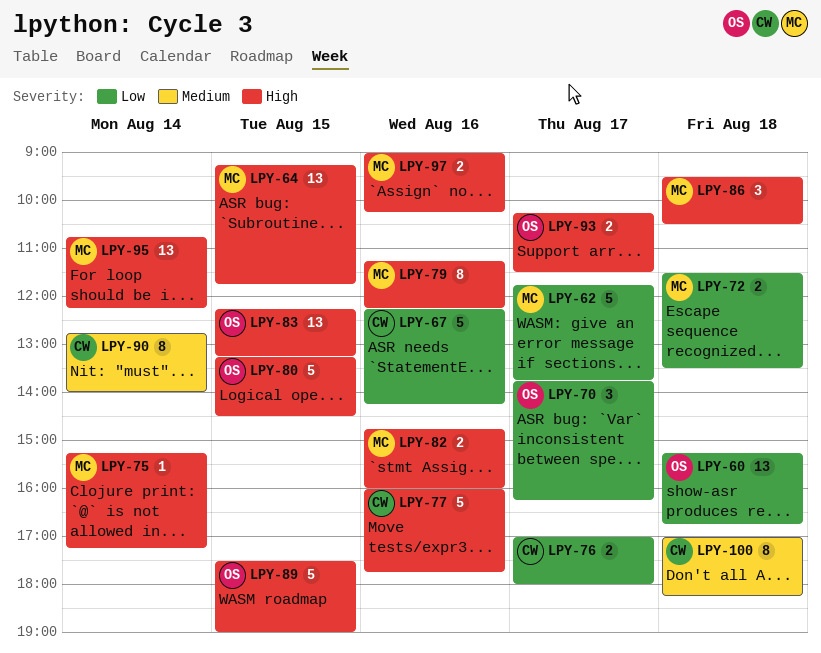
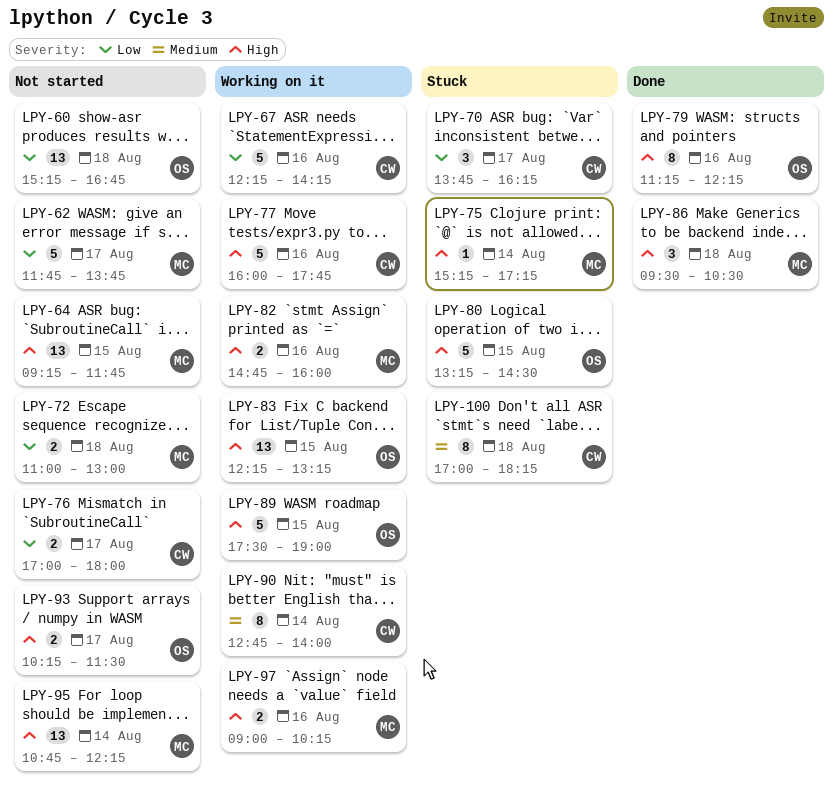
LPY-70, owner: OS -> CW
LPY-72, begins: 11:30 -> 11:00
LPY-72, ends: 13:30 -> 13:00
LPY-79, owner: MC -> OS

